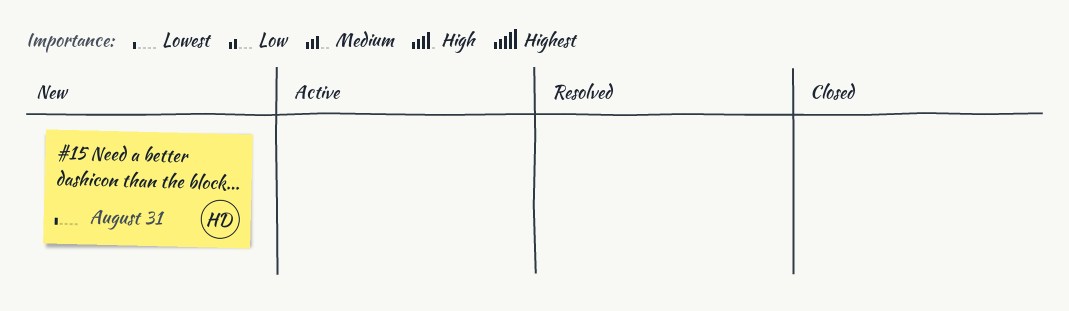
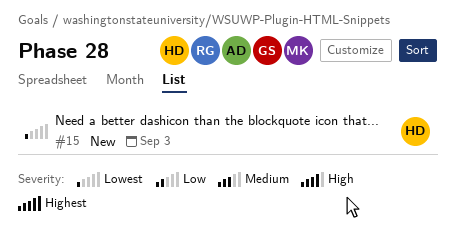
#15, due: Aug 31 -> Sep 3

